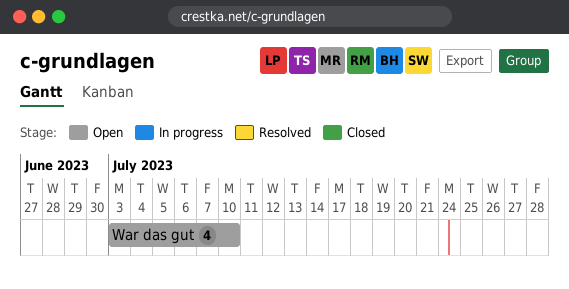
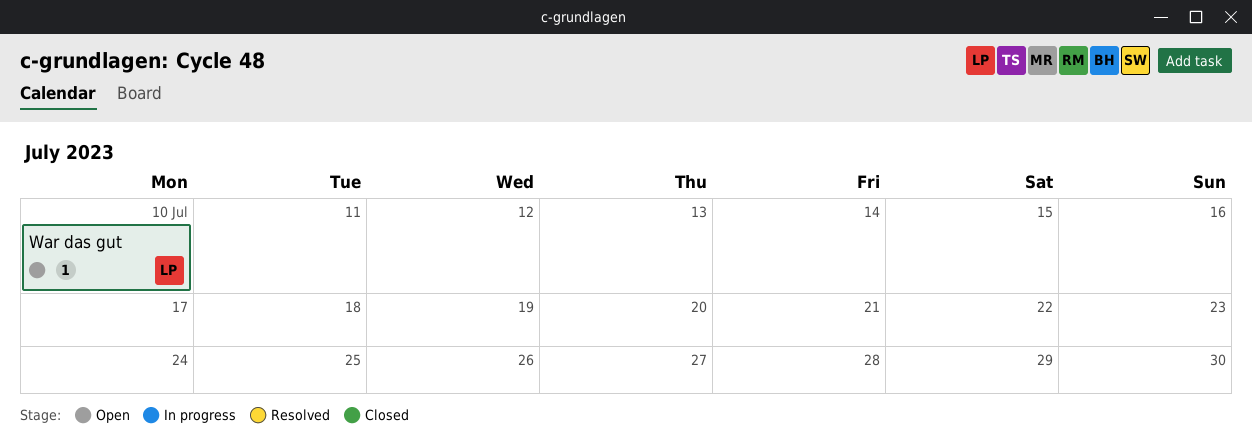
War das gut, estimate: 4 -> 1

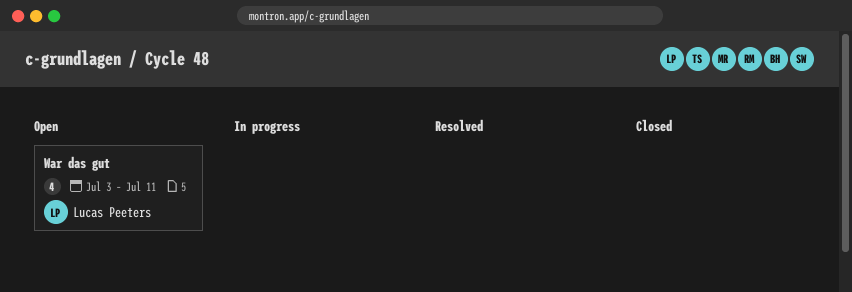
War das gut, estimate: 1 -> 4
War das gut, due: Jul 10 -> Jul 11

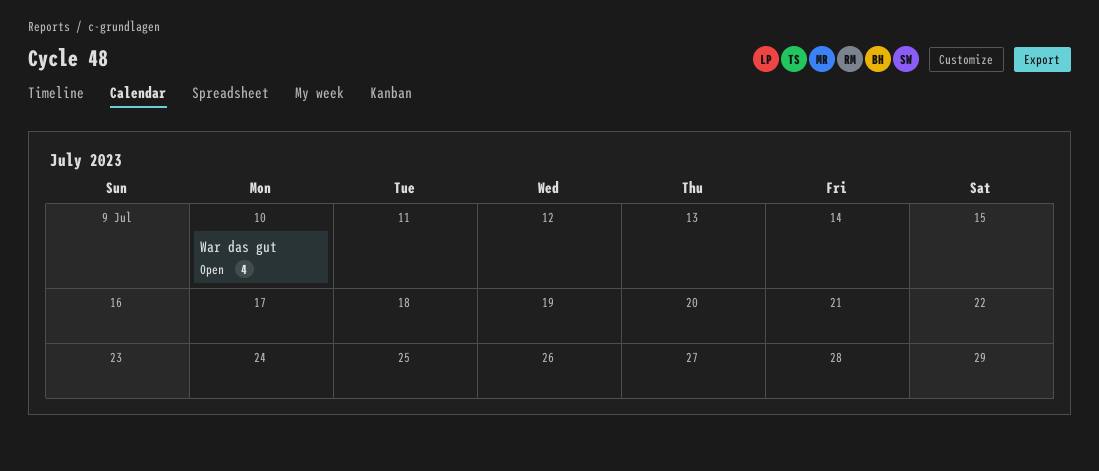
War das gut, due: Jul 11 -> Jul 10

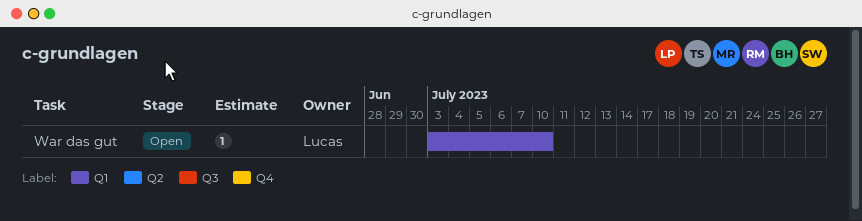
War das gut, estimate: 4 -> 1

